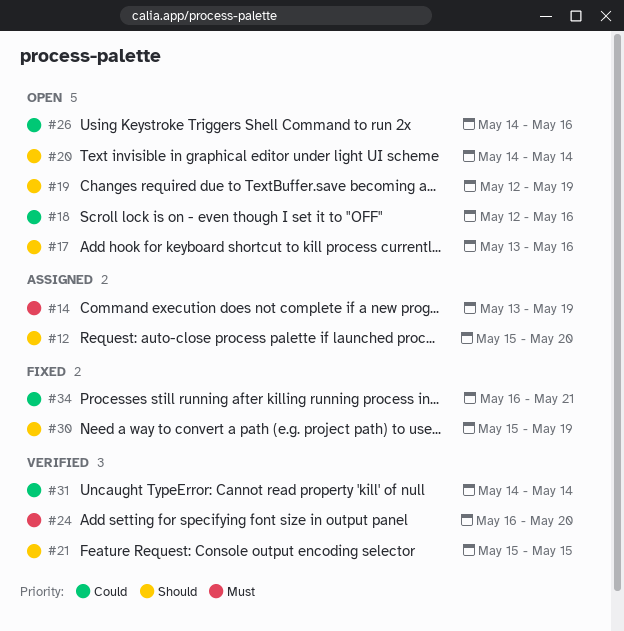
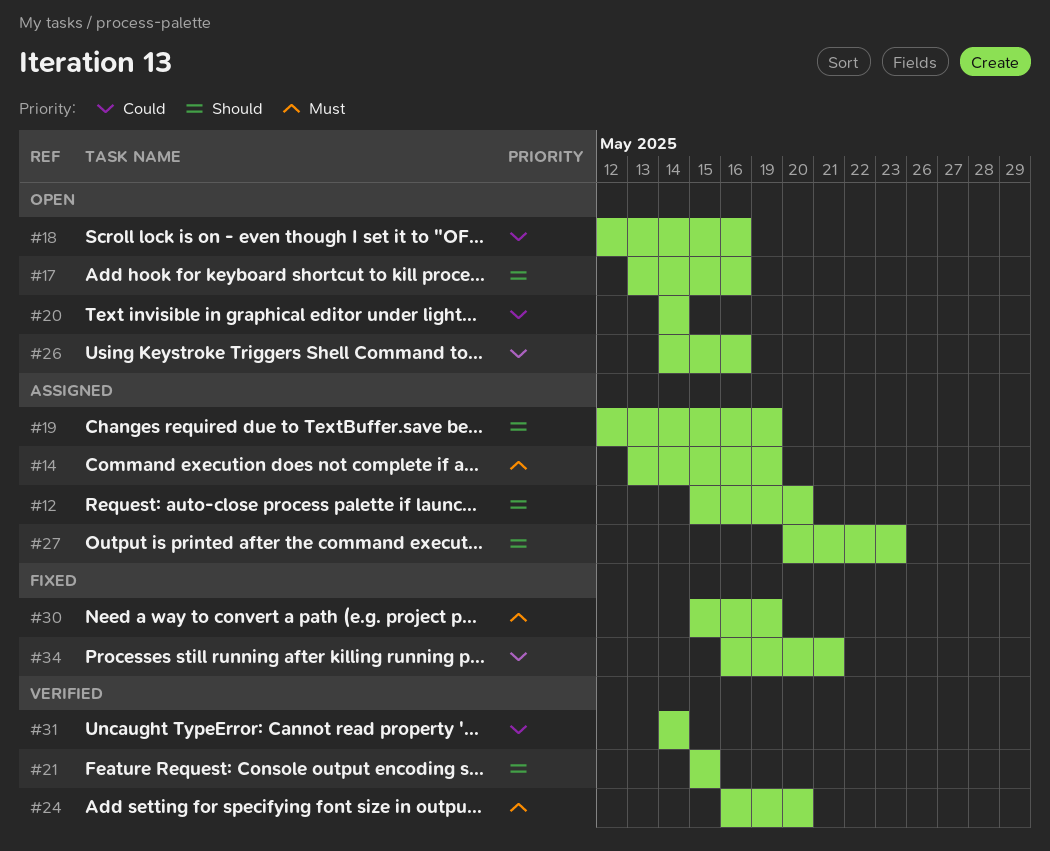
#19, status: Open -> Assigned
#20, priority: Should -> Could
#27: none -> present
#30, priority: Should -> Must

